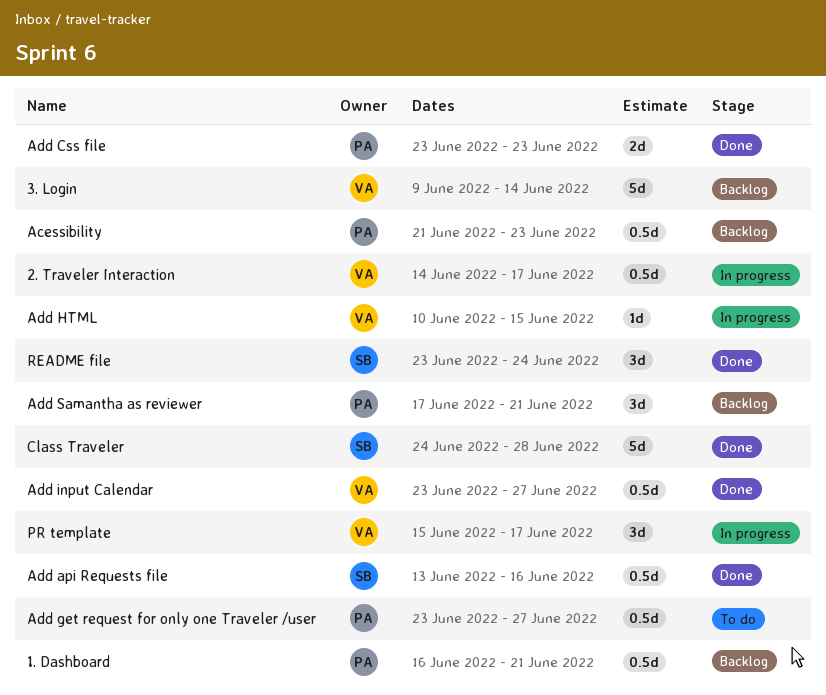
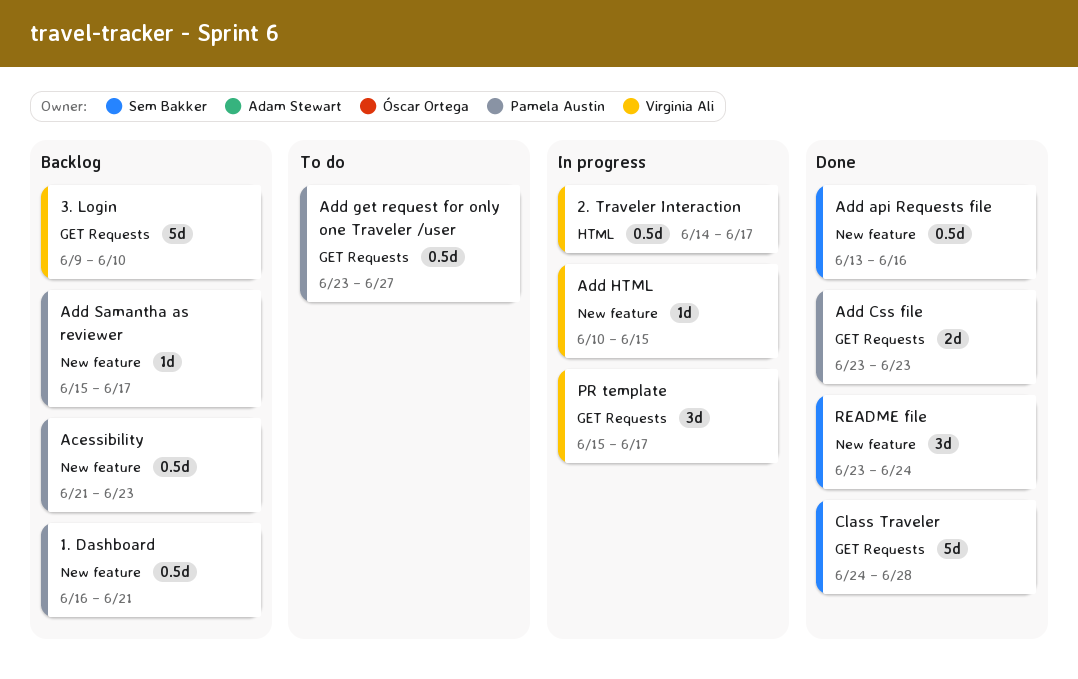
3. Login, due: Jun 14 -> Jun 10
Add input Calendar: present -> none
Add Samantha as reviewer, estimate: 3d -> 1d
Add Samantha as reviewer, start: Jun 17 -> Jun 15
Add Samantha as reviewer, due: Jun 21 -> Jun 17

